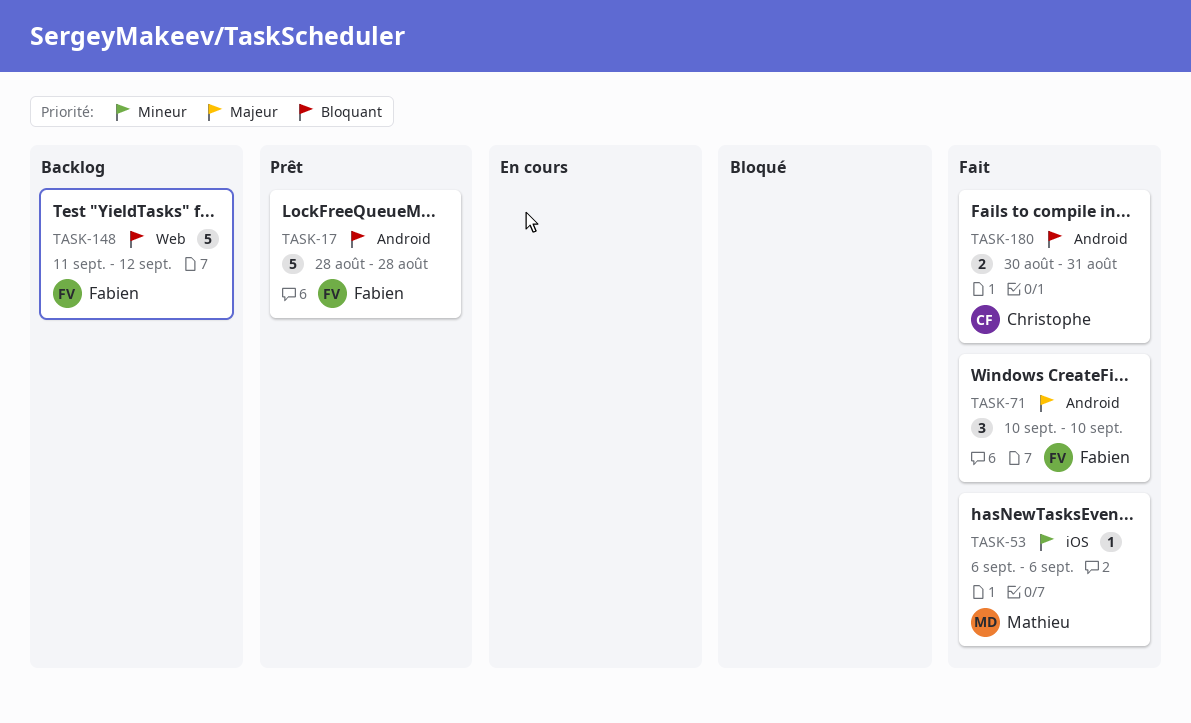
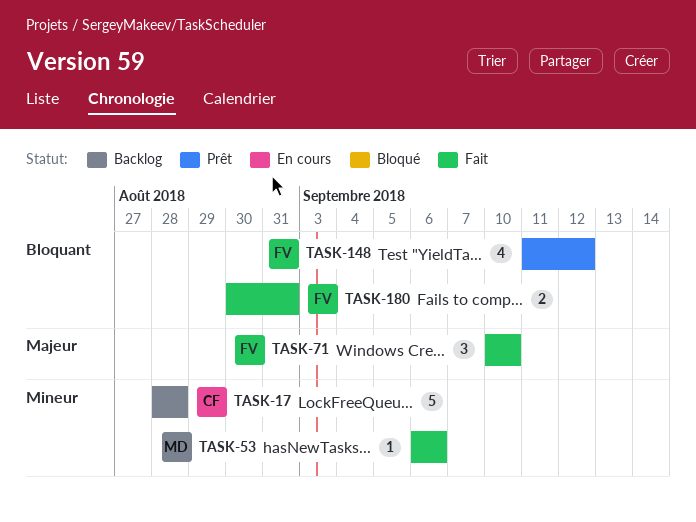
TASK-17, status: Prêt -> Backlog
TASK-17, owner: Fabien -> Christophe
TASK-17, priority: Bloquant -> Mineur
TASK-148, status: Backlog -> Prêt
TASK-148, estimate: 5 -> 4
TASK-180, owner: Christophe -> Fabien

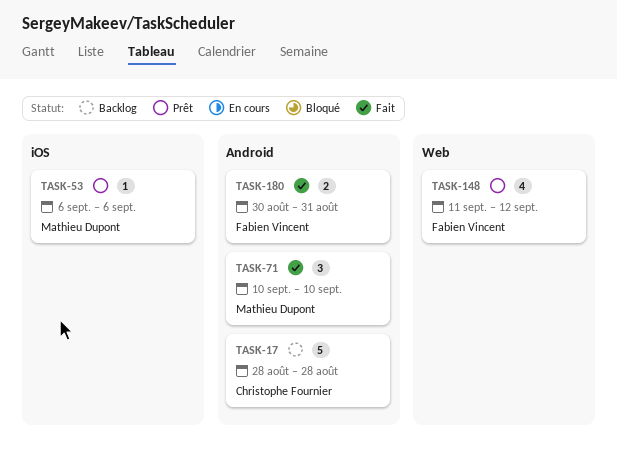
TASK-53, status: Fait -> Prêt
TASK-71, owner: Fabien Vincent -> Mathieu Dupont

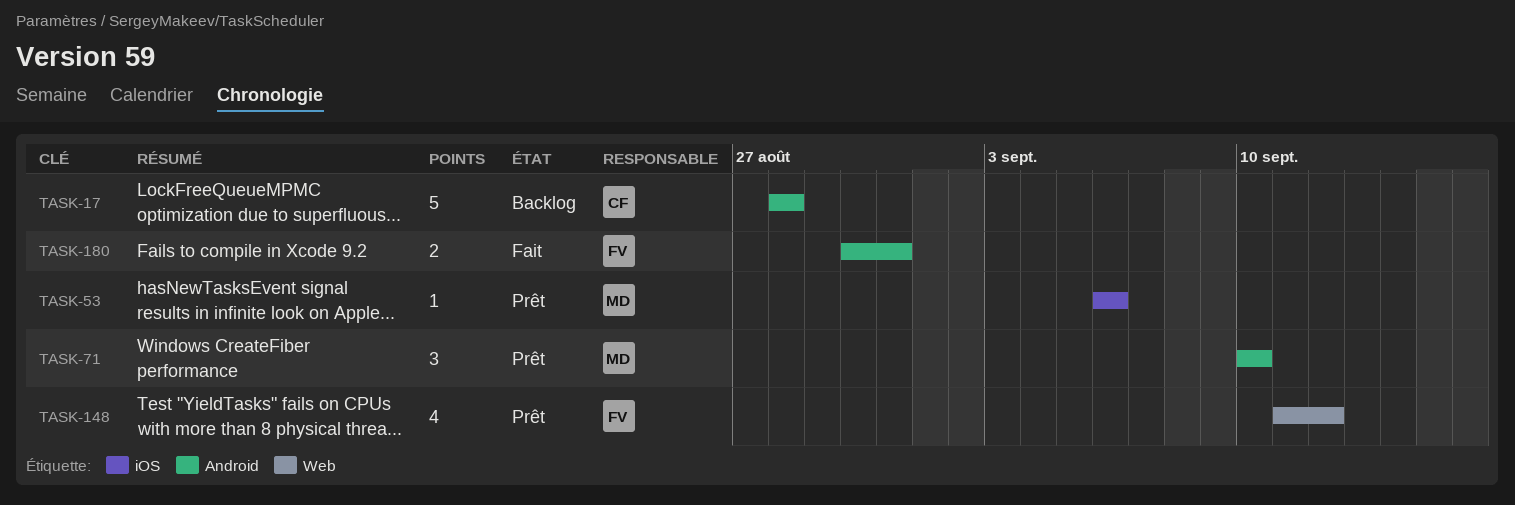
TASK-71, status: Fait -> Prêt

